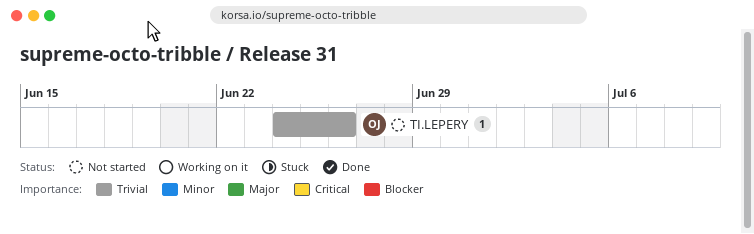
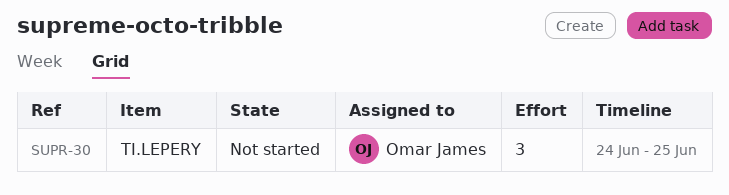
TI.LEPERY, estimate: 1 -> 3
TI.LEPERY, due: Jun 26 -> Jun 25

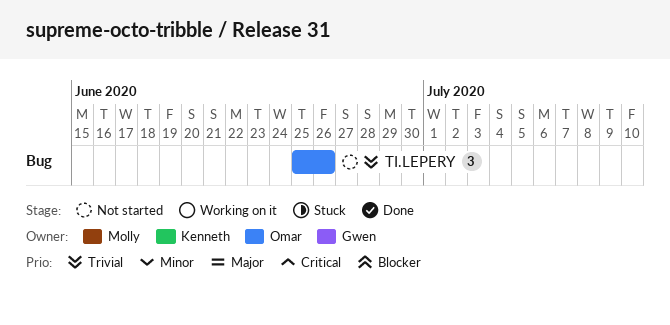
TI.LEPERY, start: Jun 24 -> Jun 25
TI.LEPERY, due: Jun 25 -> Jun 26

